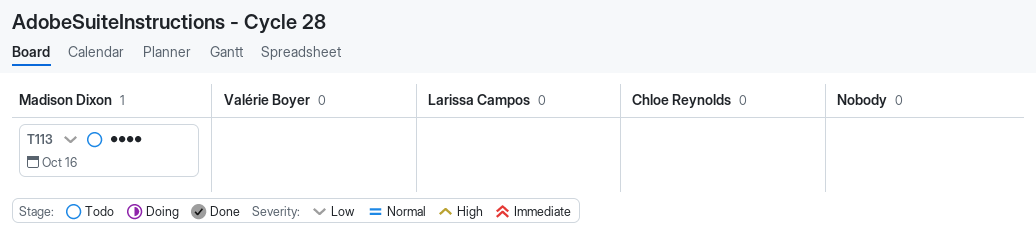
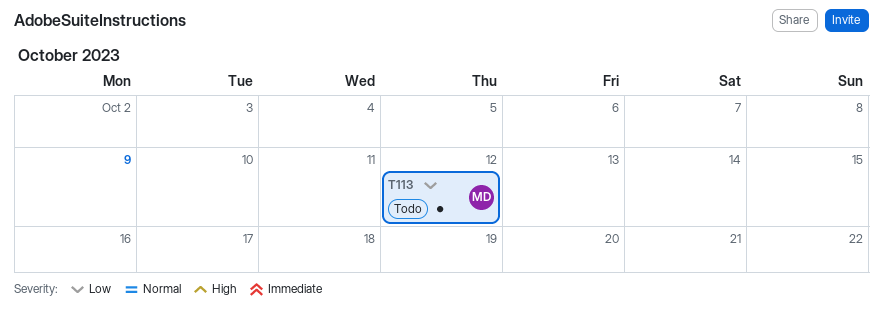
T113, estimate: 4 -> 1
T113, due: Oct 16 -> Oct 12

